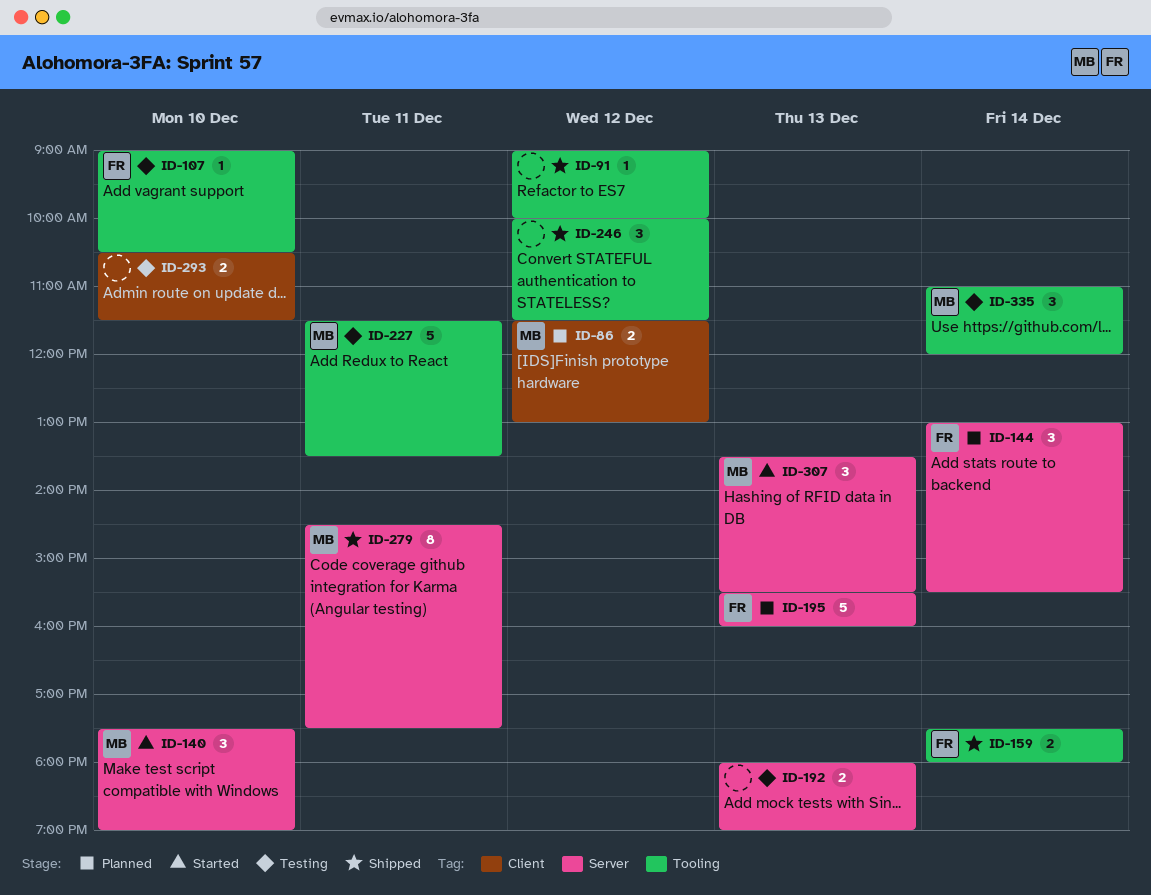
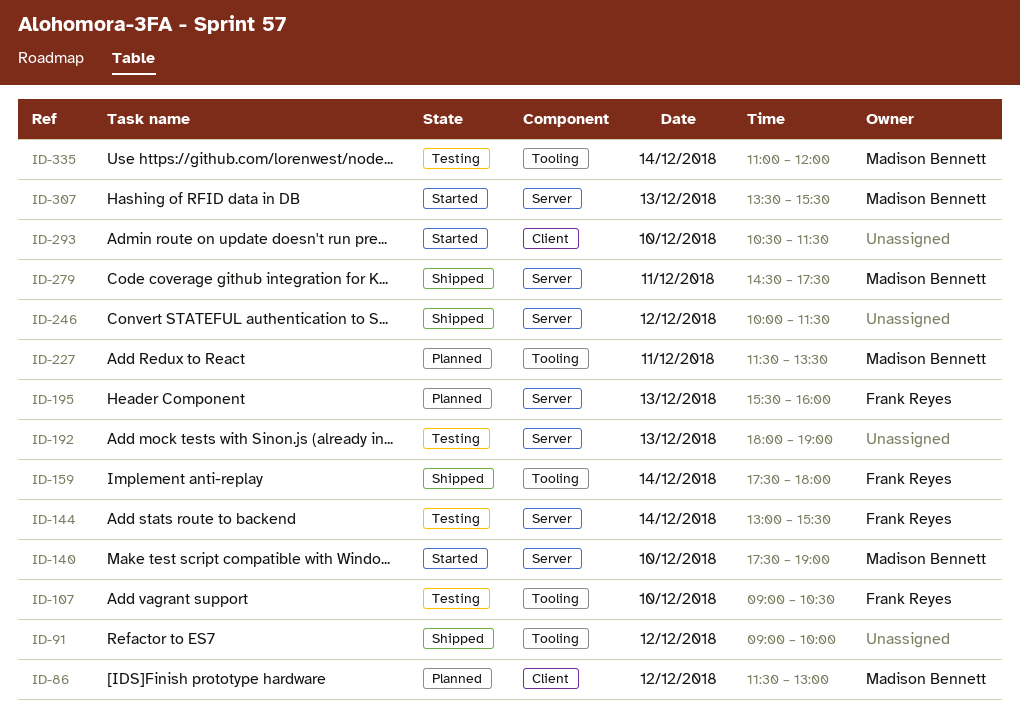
ID-144, status: Planned -> Testing
ID-227, status: Testing -> Planned
ID-246, label: Tooling -> Server
ID-293, status: Testing -> Started

